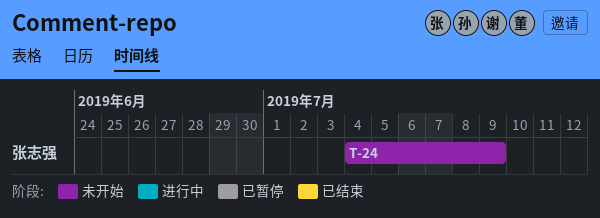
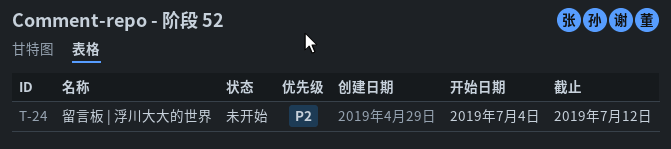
T-24, due: Jul 9 -> Jul 12

